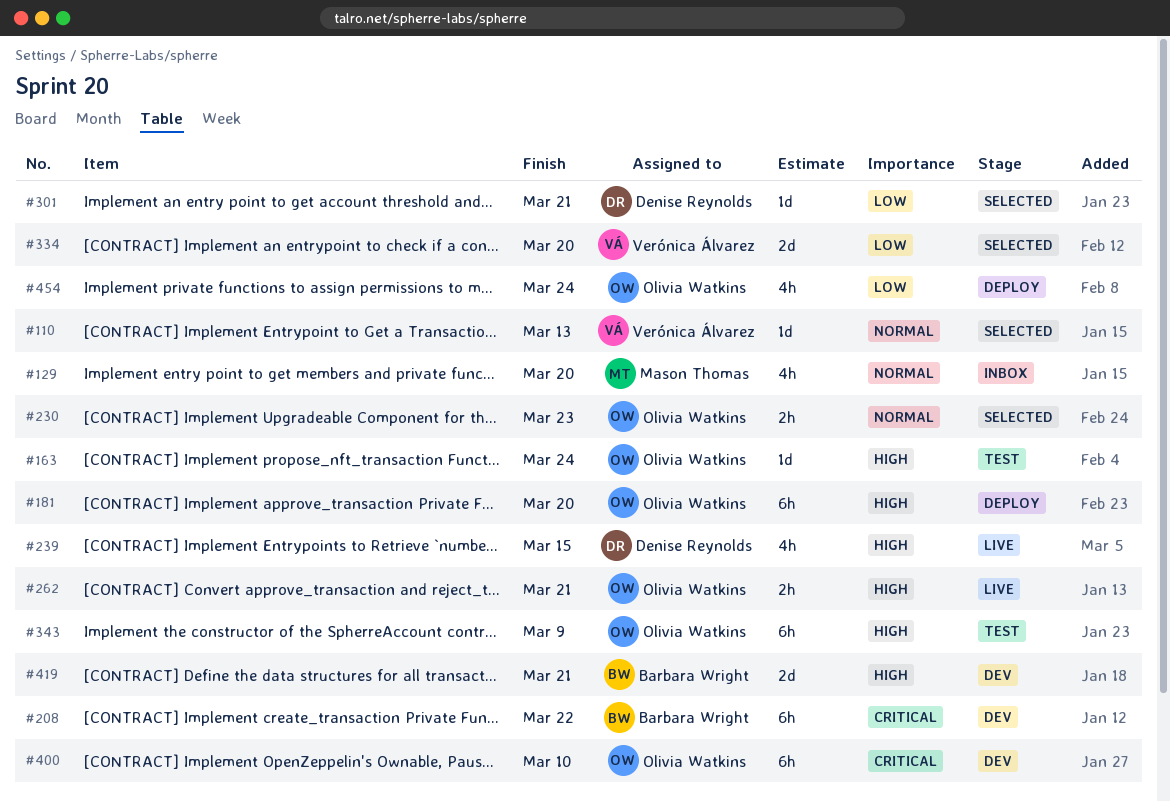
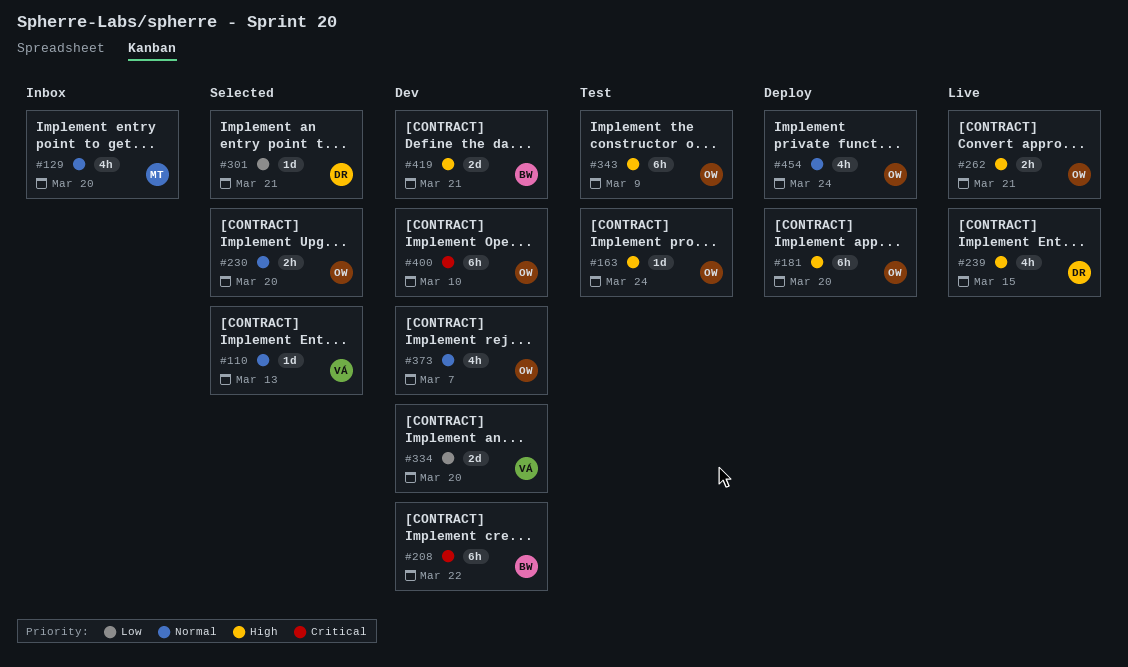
#230, due: Mar 23 -> Mar 20
#334, status: Selected -> Dev
#373: none -> present
#454, priority: Low -> Normal

